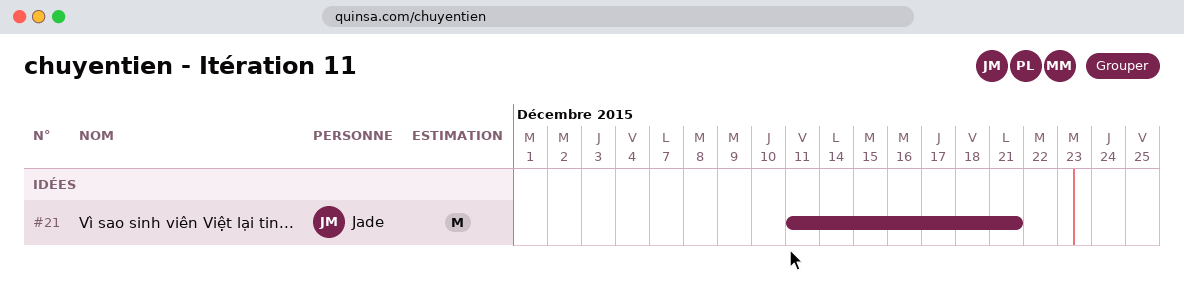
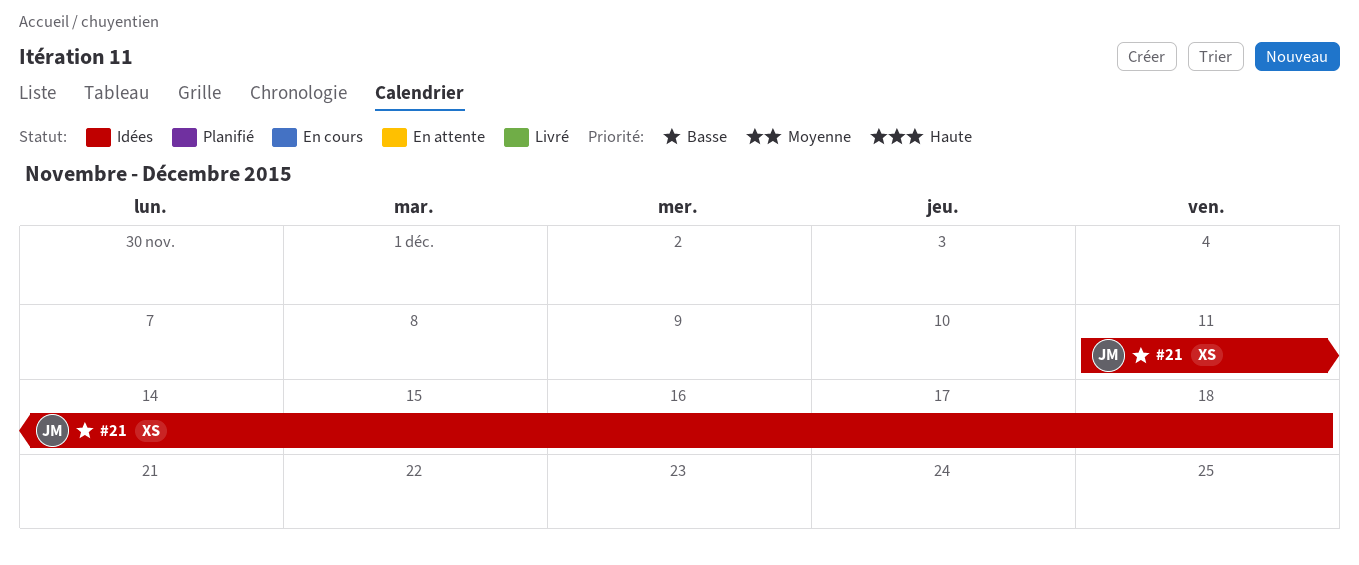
#21, estimate: M -> XS
#21, due: Dec 21 -> Dec 18

